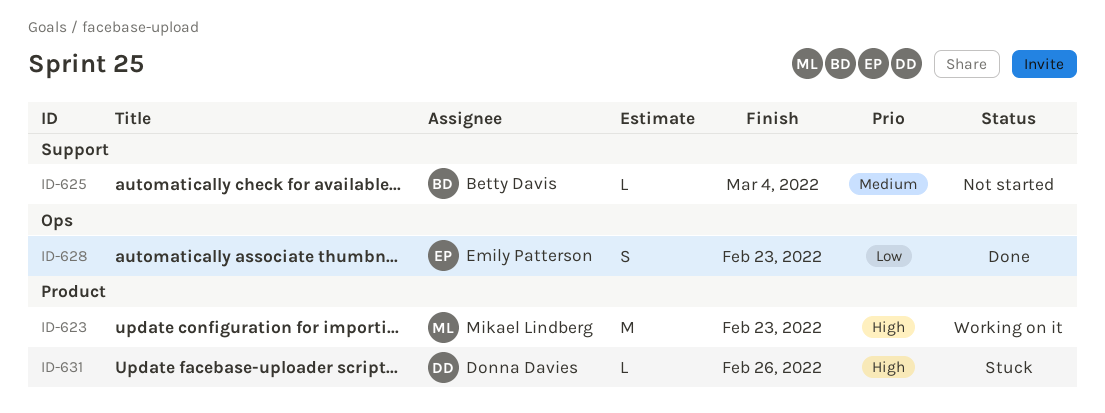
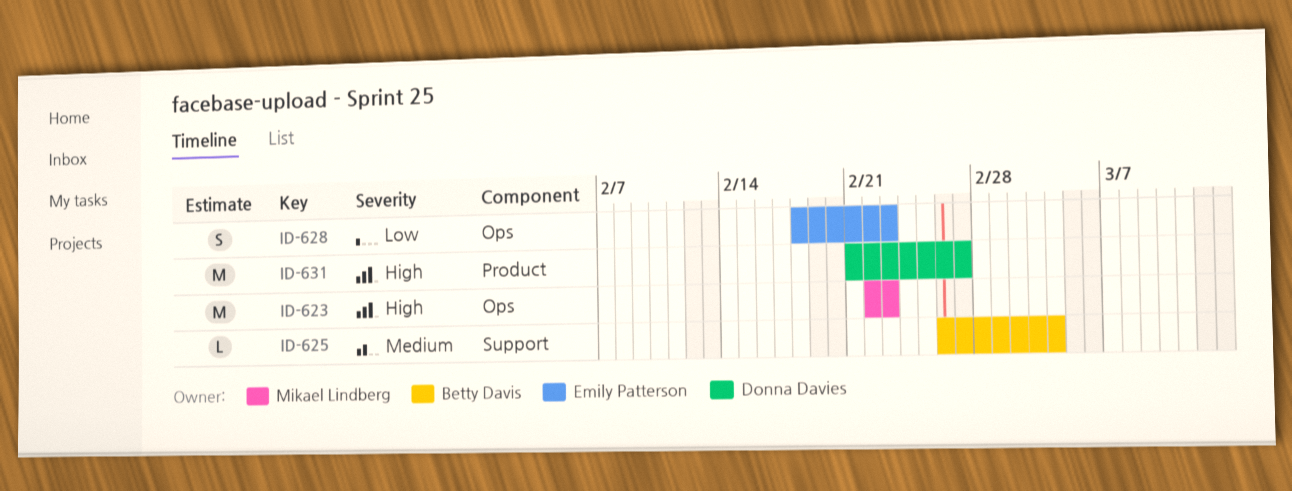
ID-623, label: Product -> Ops
ID-631, estimate: L -> M
ID-631, due: Feb 26 -> Feb 27

